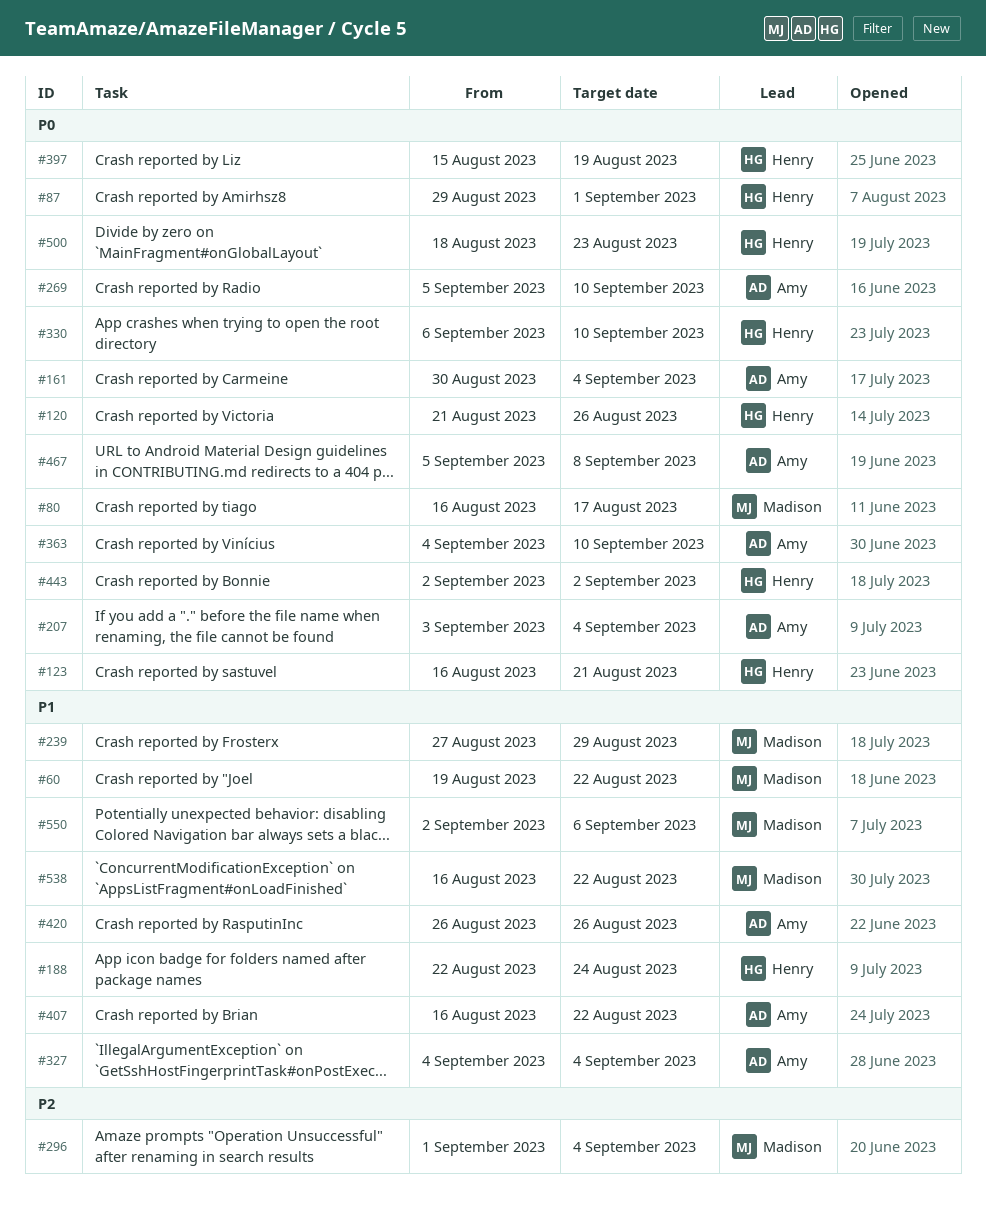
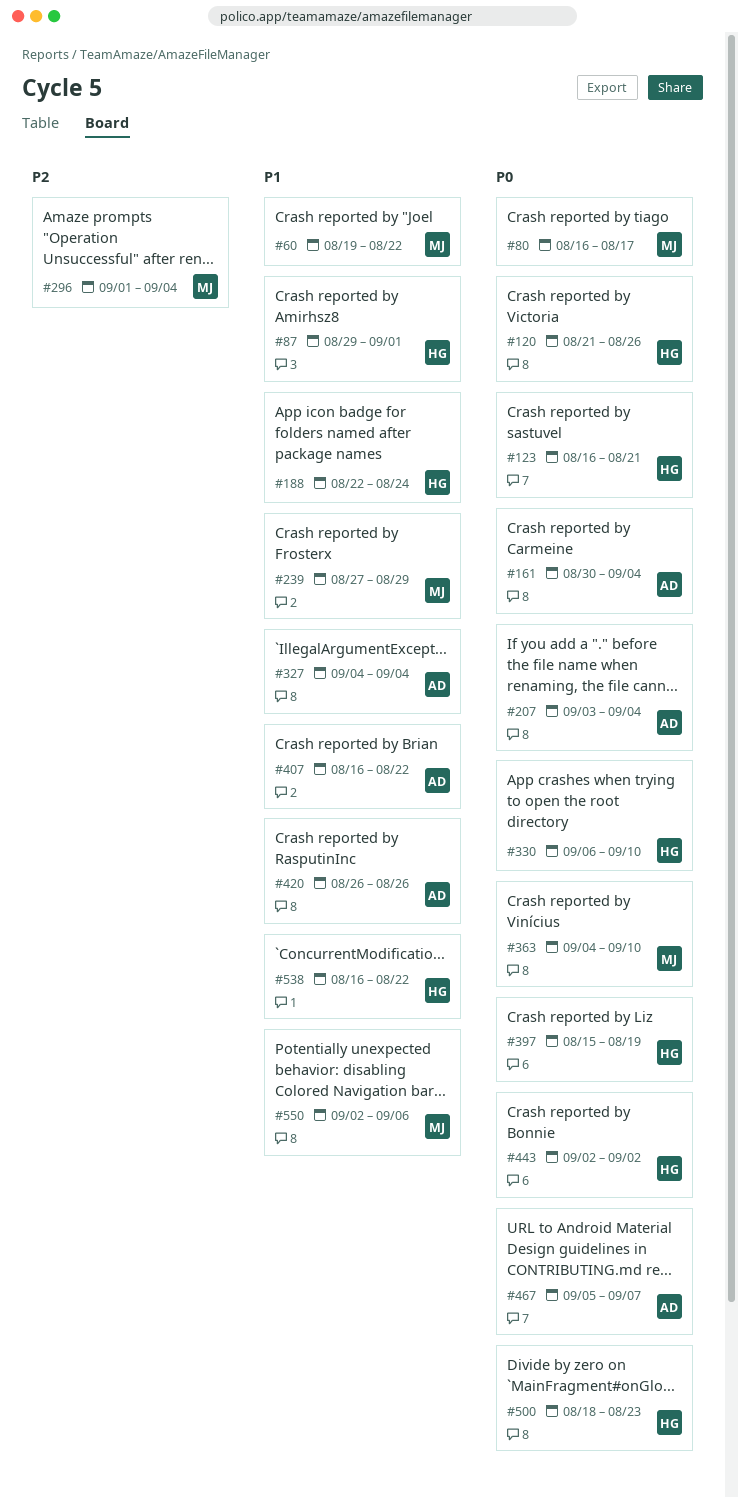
#87, priority: P0 -> P1
#269: present -> none
#363, owner: Amy -> Madison
#467, due: Sep 8 -> Sep 7
#538, owner: Madison -> Henry

